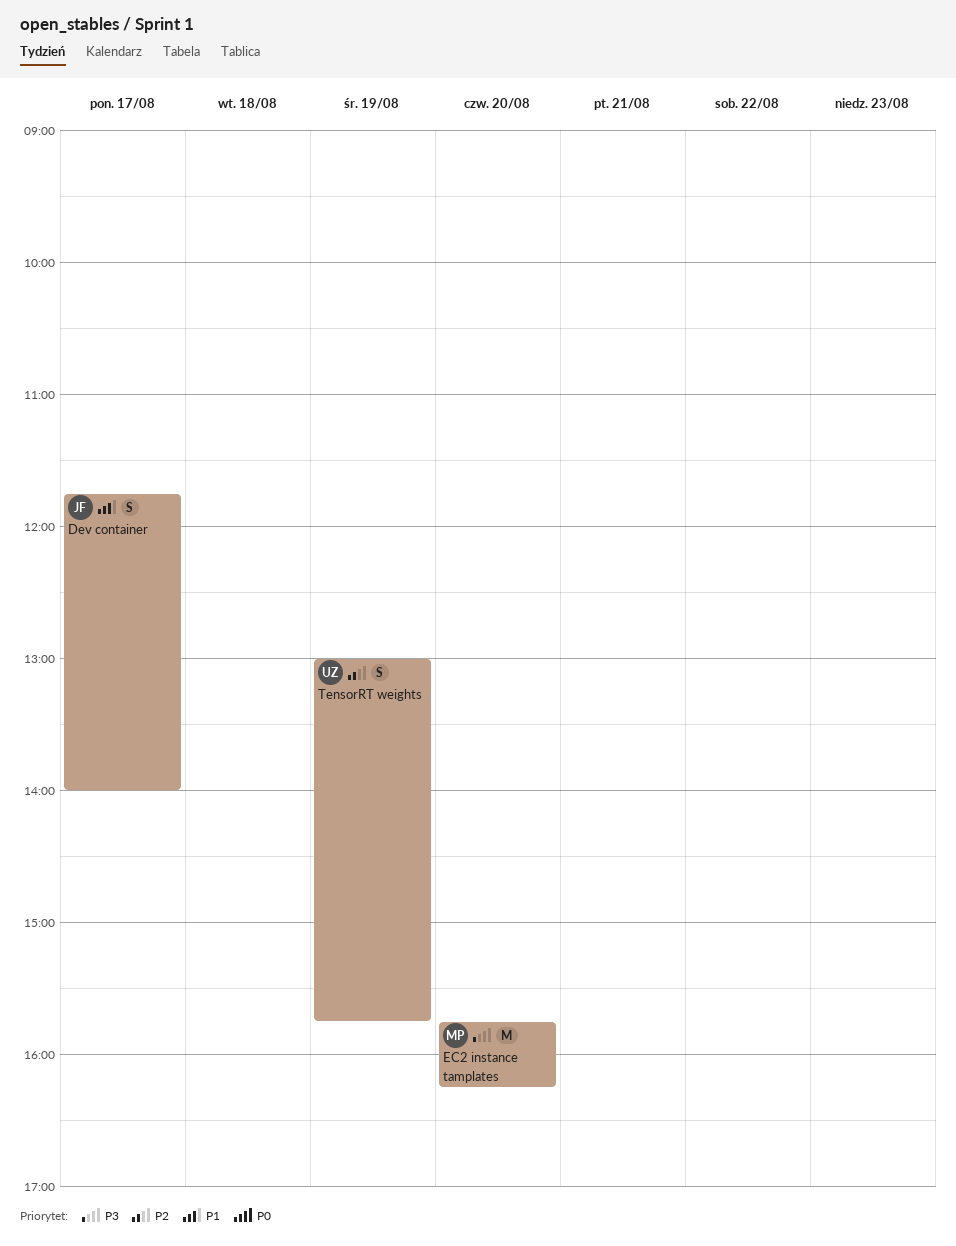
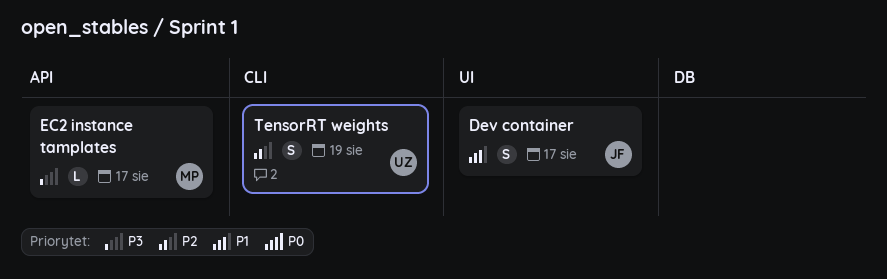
EC2 instance tamplates, estimate: M -> L
EC2 instance tamplates, day: Aug 20 -> Aug 17

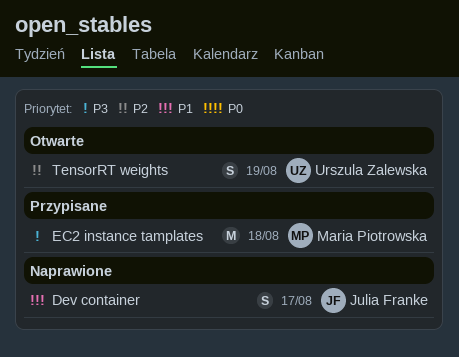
EC2 instance tamplates, estimate: L -> M
EC2 instance tamplates, day: Aug 17 -> Aug 18

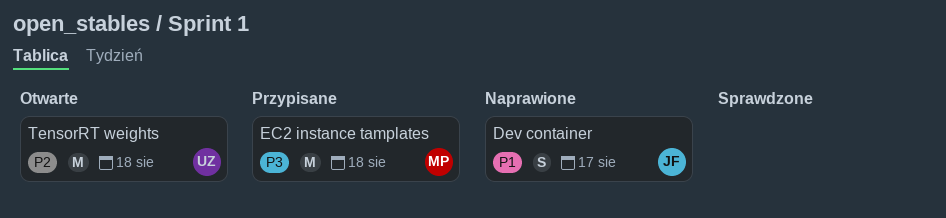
TensorRT weights, estimate: S -> M
TensorRT weights, day: Aug 19 -> Aug 18

